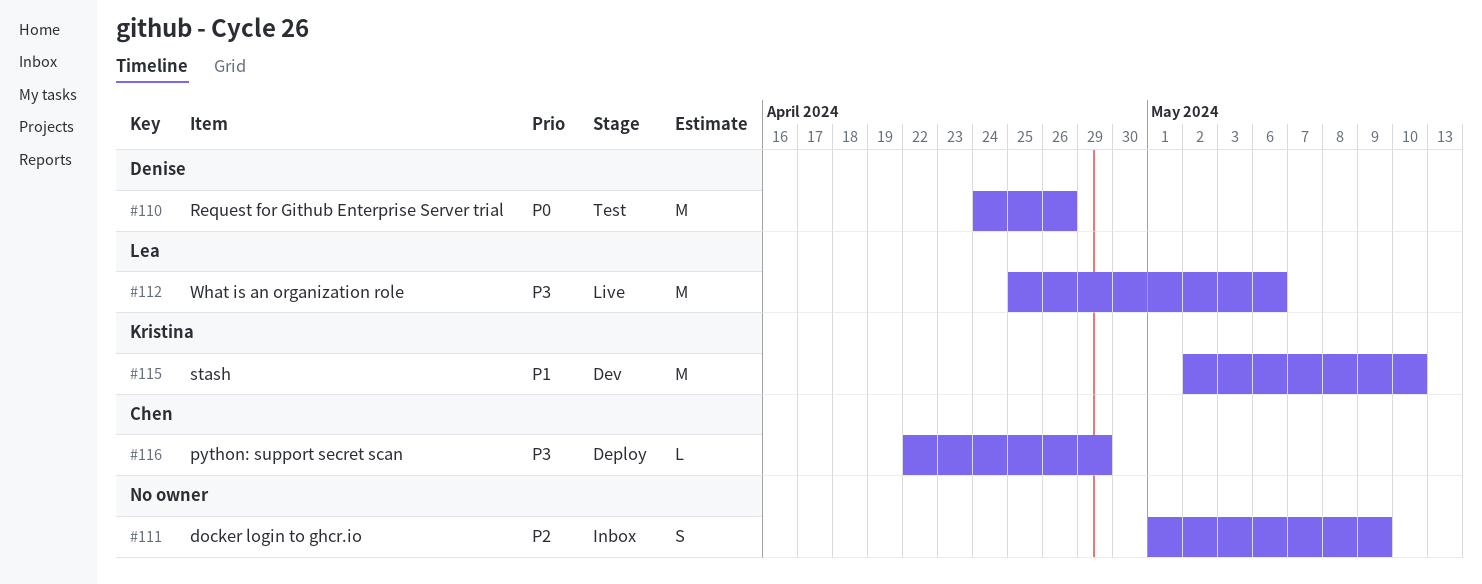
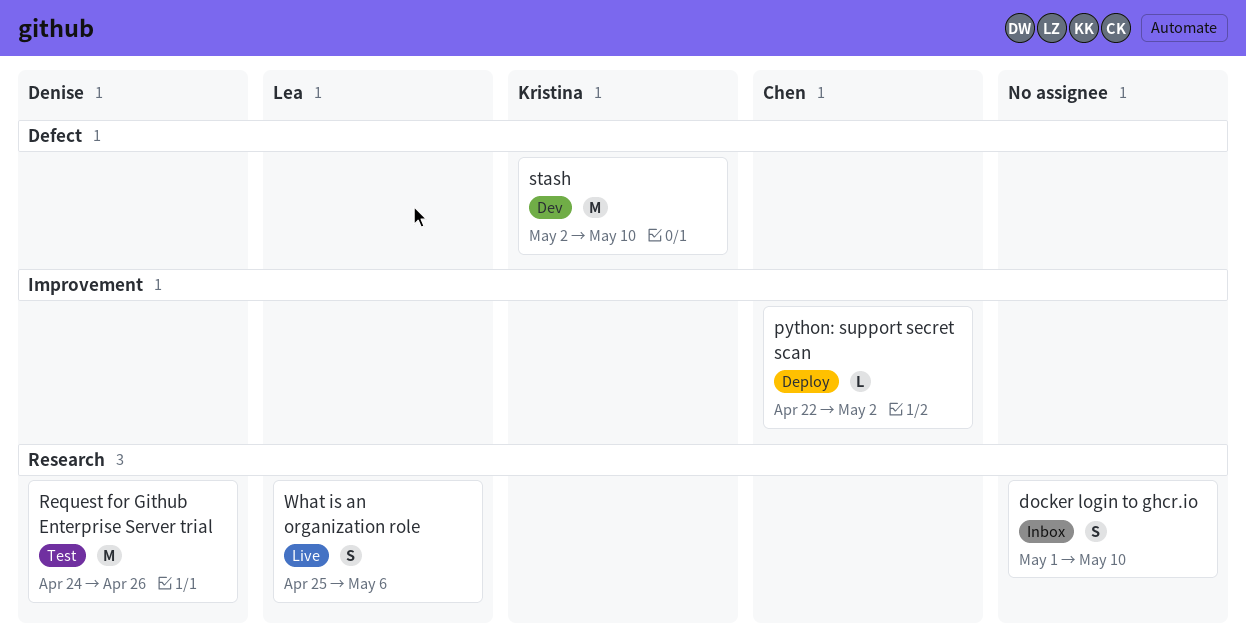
docker login to ghcr.io, due: May 9 -> May 10
python: support secret scan, due: Apr 29 -> May 2
What is an organization role, estimate: M -> S

